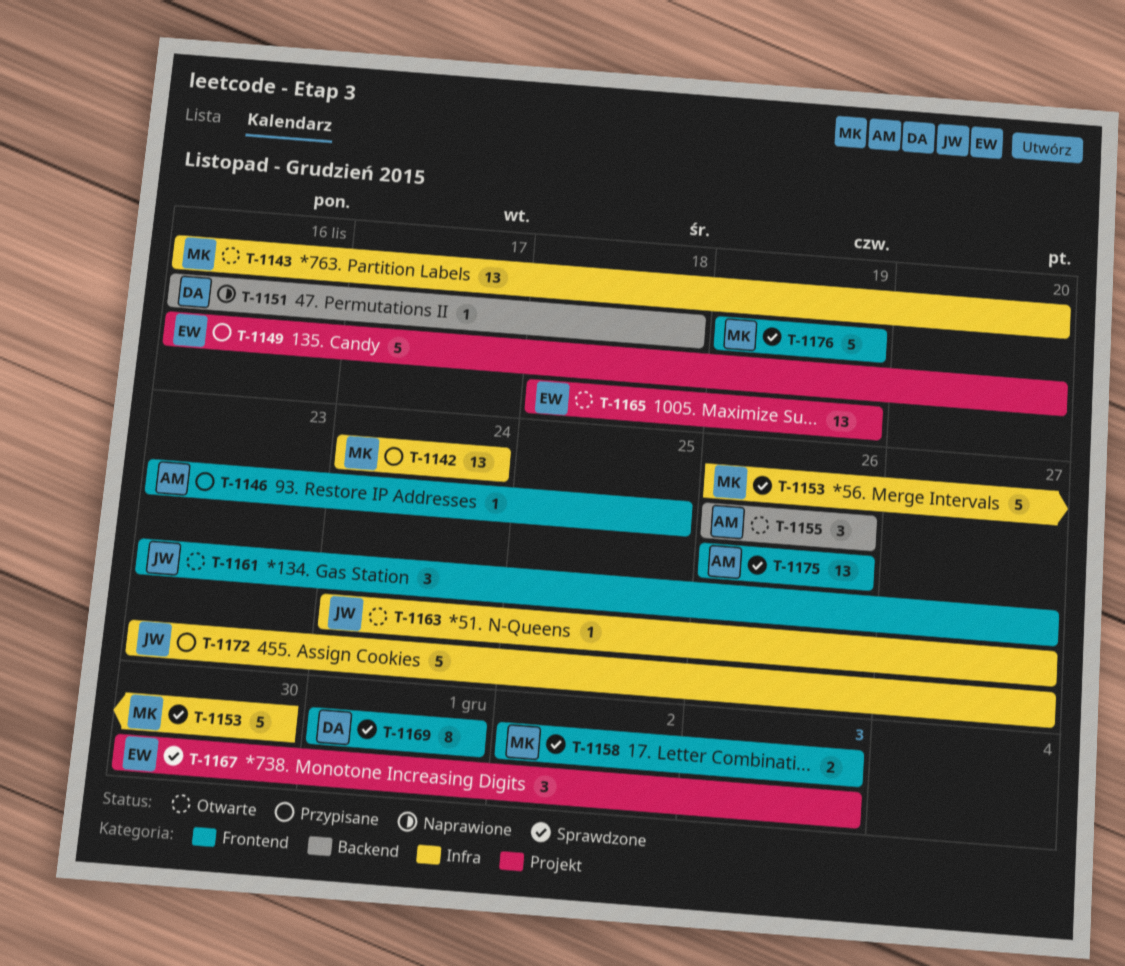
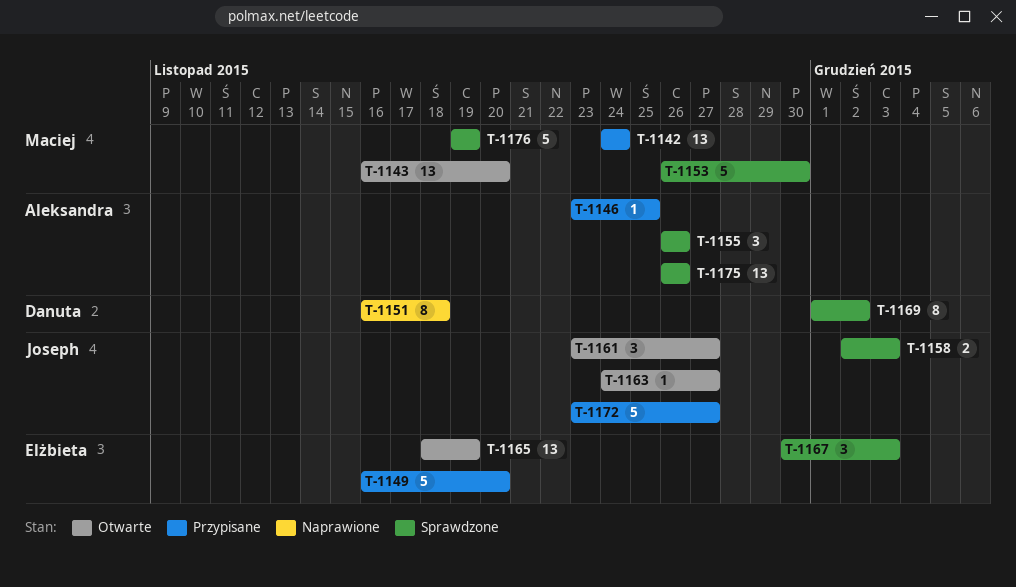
T-1151, estimate: 1 -> 8
T-1155, status: Otwarte -> Sprawdzone
T-1158, owner: Maciej -> Joseph
T-1169, due: Dec 1 -> Dec 2

